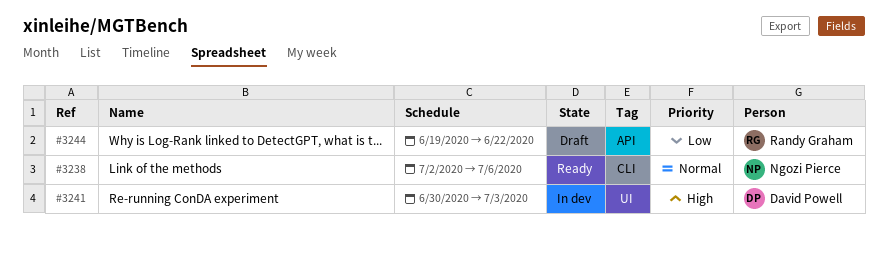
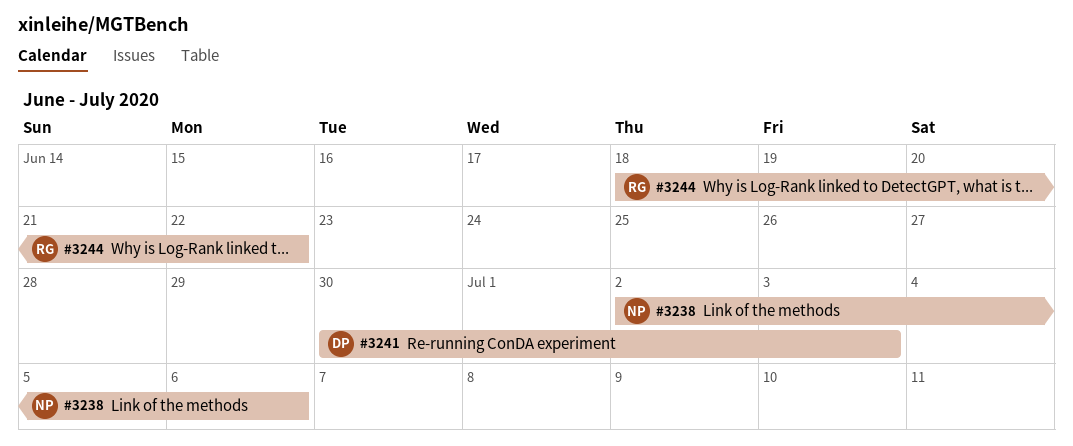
#3244, start: Jun 19 -> Jun 18

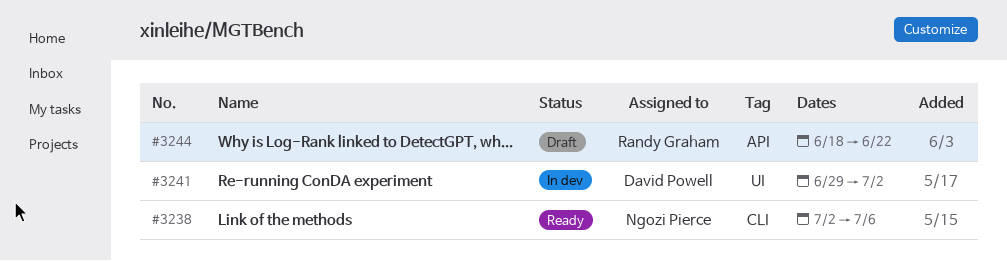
#3241, start: Jun 30 -> Jun 29
#3241, due: Jul 3 -> Jul 2

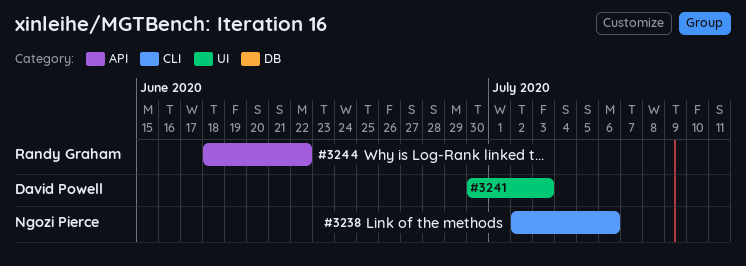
#3241, start: Jun 29 -> Jun 30
#3241, due: Jul 2 -> Jul 3

